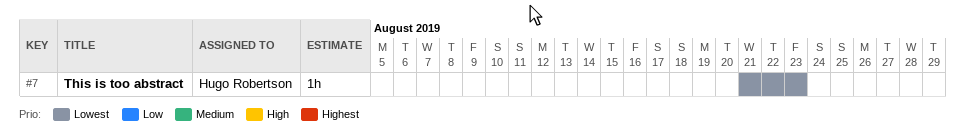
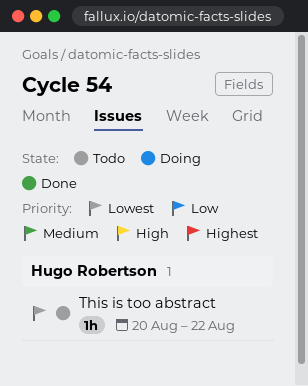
This is too abstract, start: Aug 21 -> Aug 20
This is too abstract, due: Aug 23 -> Aug 22

